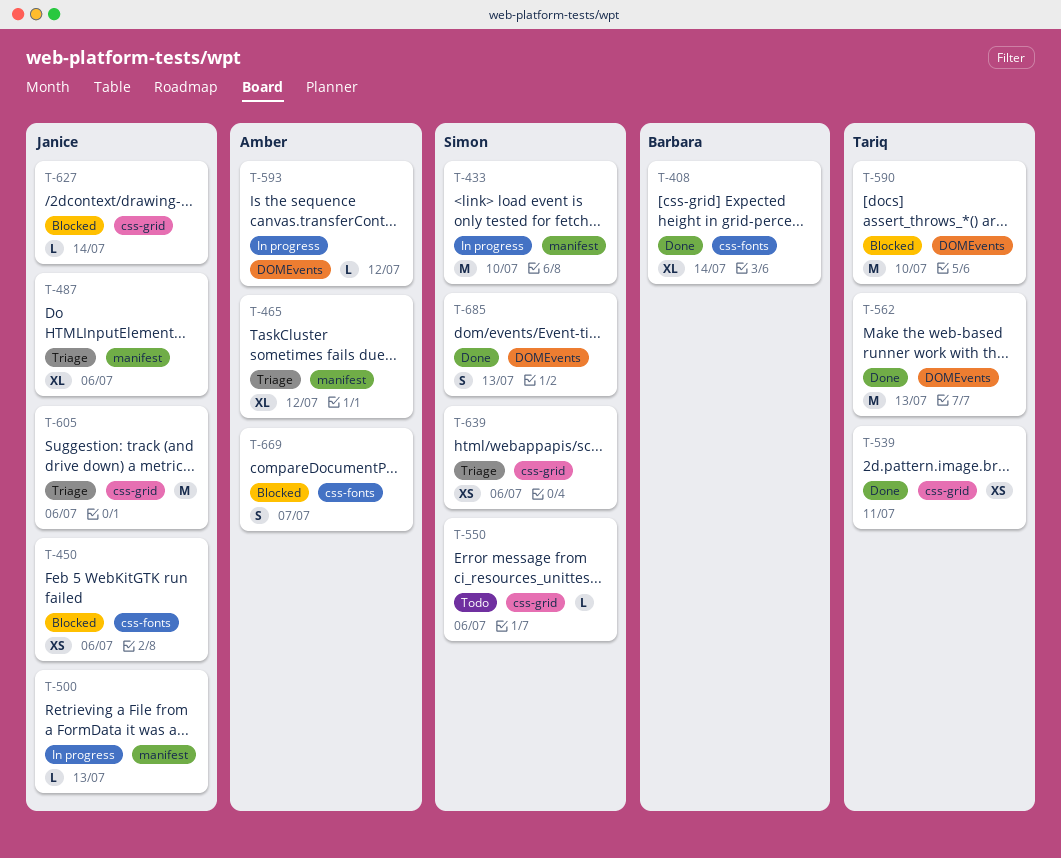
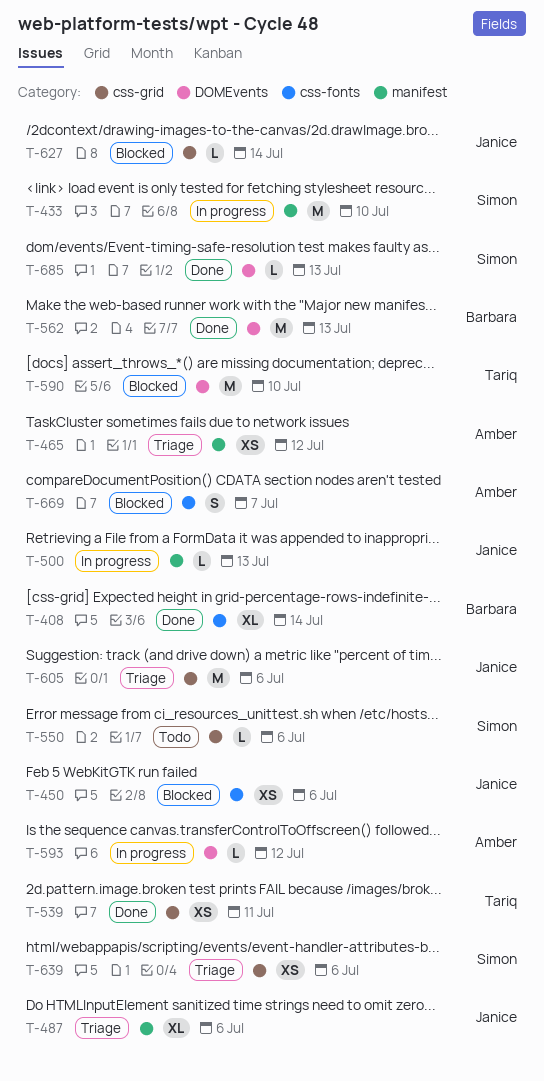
T-465, estimate: XL -> XS
T-562, owner: Tariq -> Barbara
T-685, estimate: S -> L

